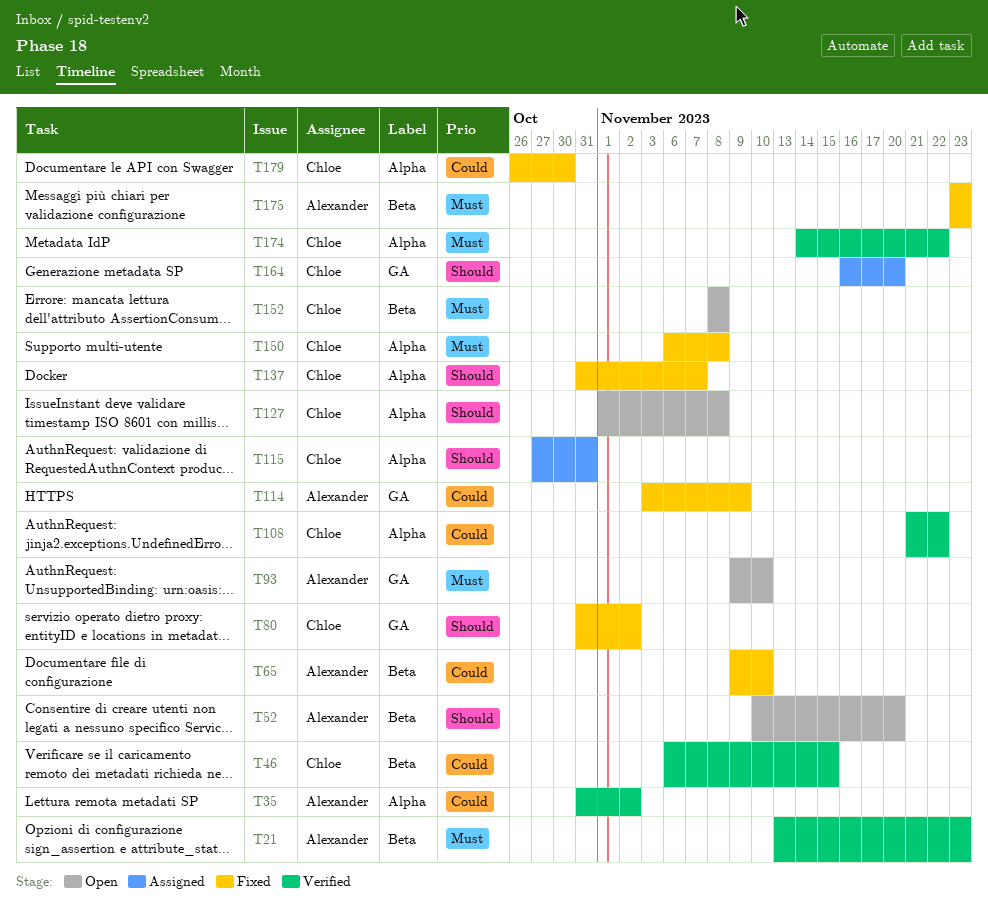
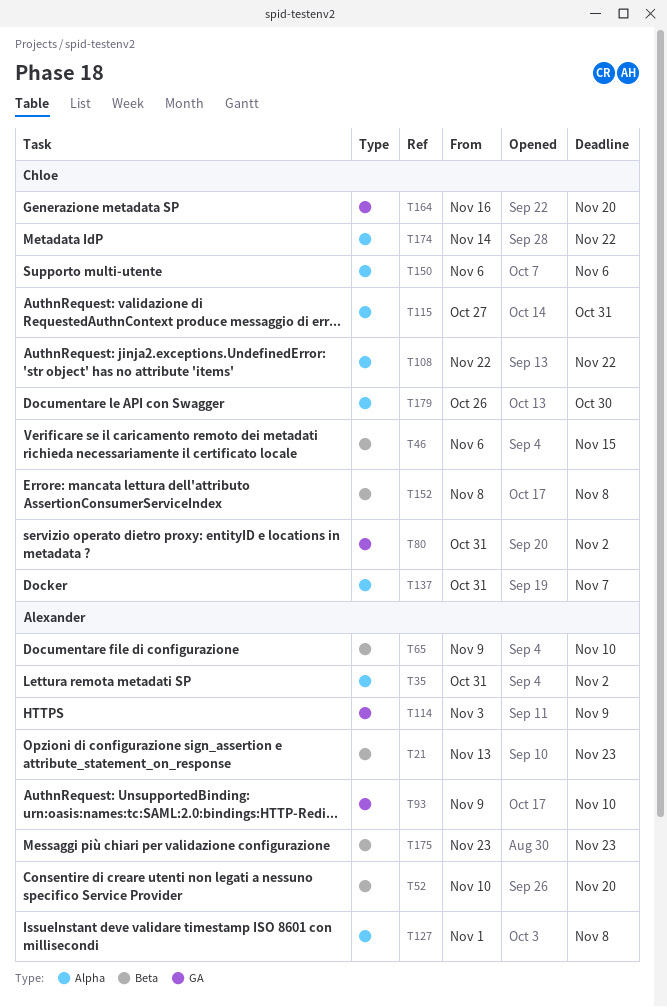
T108, start: Nov 21 -> Nov 22
T127, owner: Chloe -> Alexander
T150, due: Nov 8 -> Nov 6

